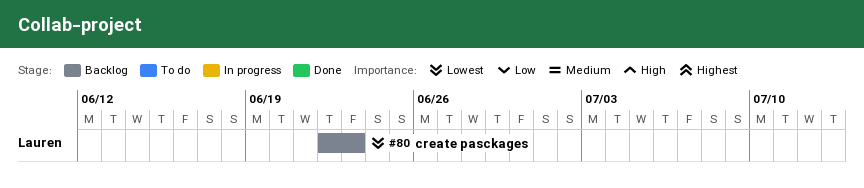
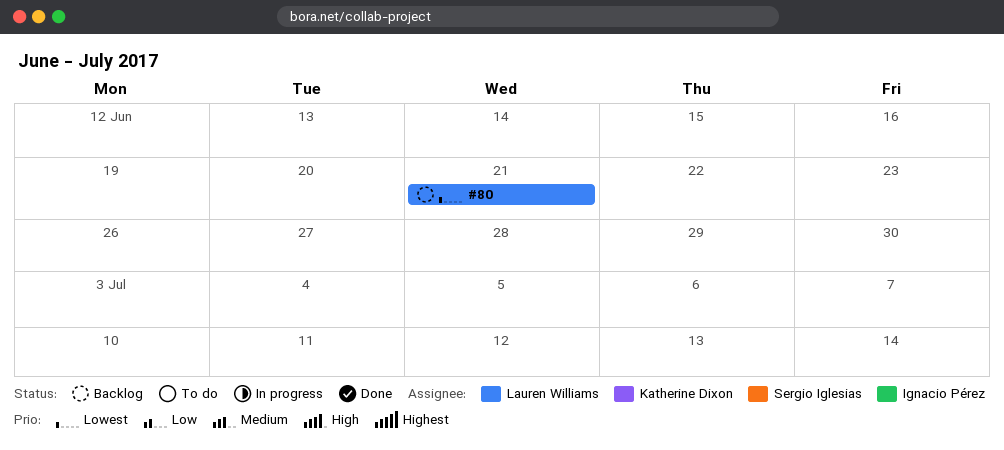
#80, start: Jun 22 -> Jun 21
#80, due: Jun 23 -> Jun 21

